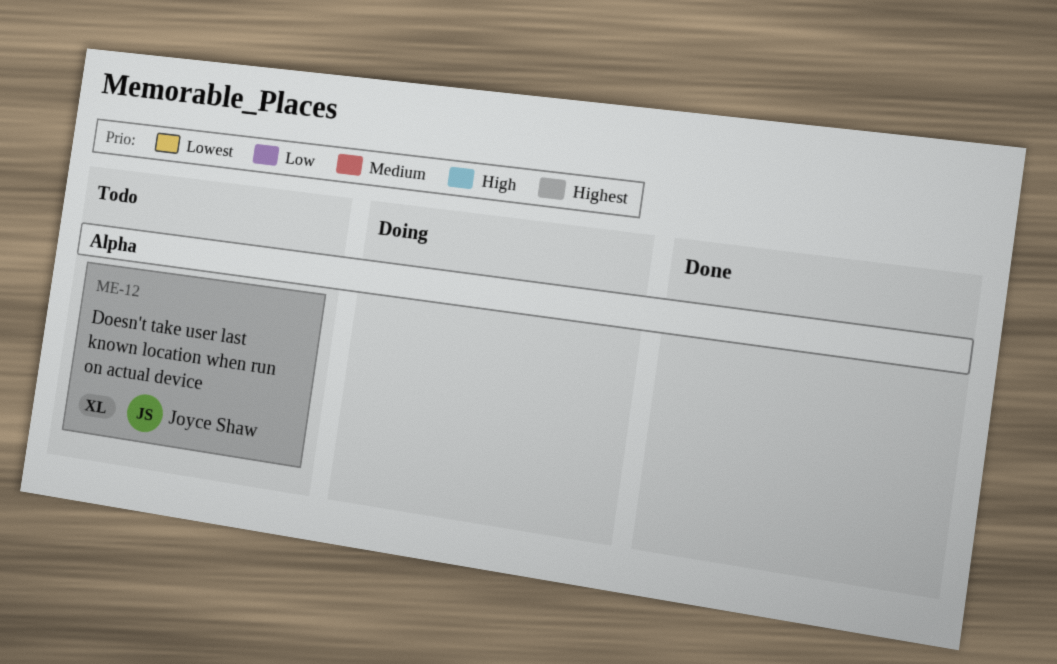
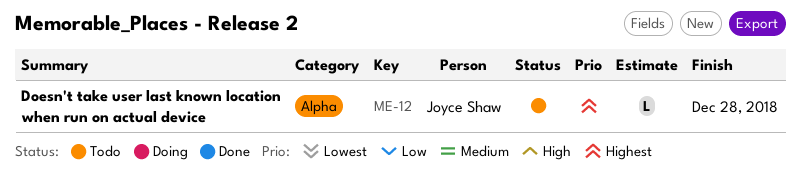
ME-12, estimate: XL -> L

